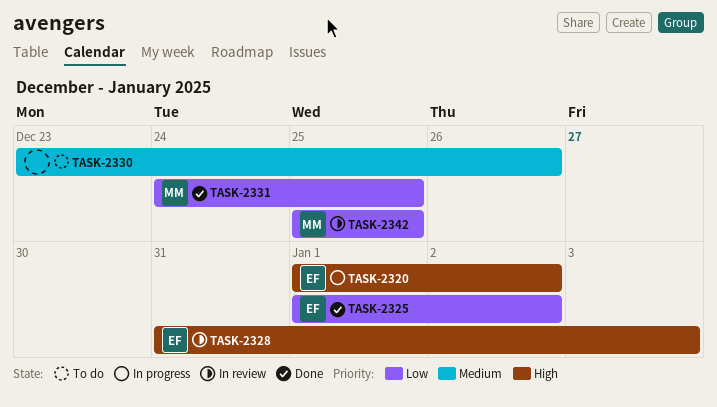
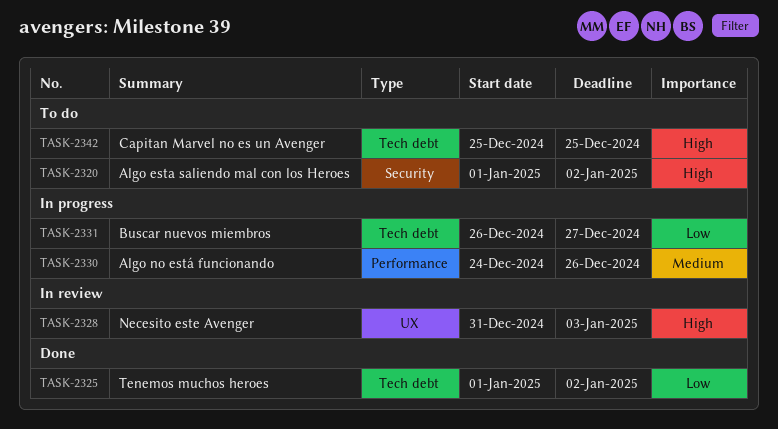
TASK-2320, status: In progress -> To do
TASK-2330, status: To do -> In progress
TASK-2330, start: Dec 23 -> Dec 24
TASK-2331, status: Done -> In progress
TASK-2331, start: Dec 24 -> Dec 26
TASK-2331, due: Dec 25 -> Dec 27
TASK-2342, status: In review -> To do
TASK-2342, priority: Low -> High

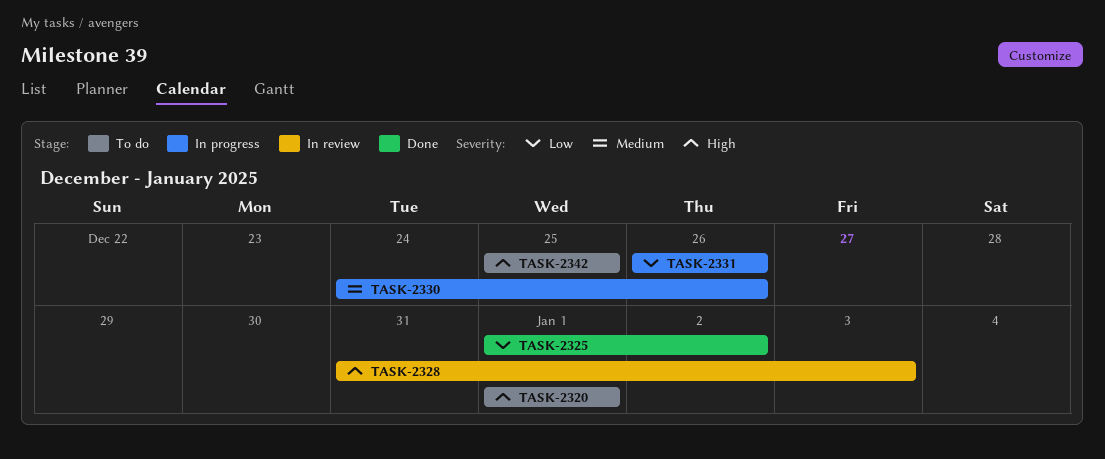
TASK-2320, due: Jan 2 -> Jan 1
TASK-2331, due: Dec 27 -> Dec 26

